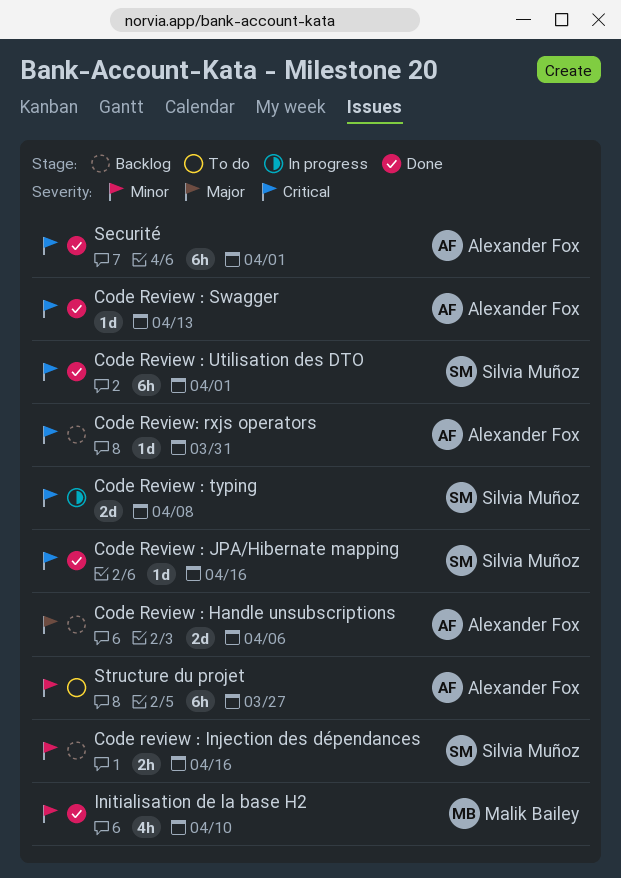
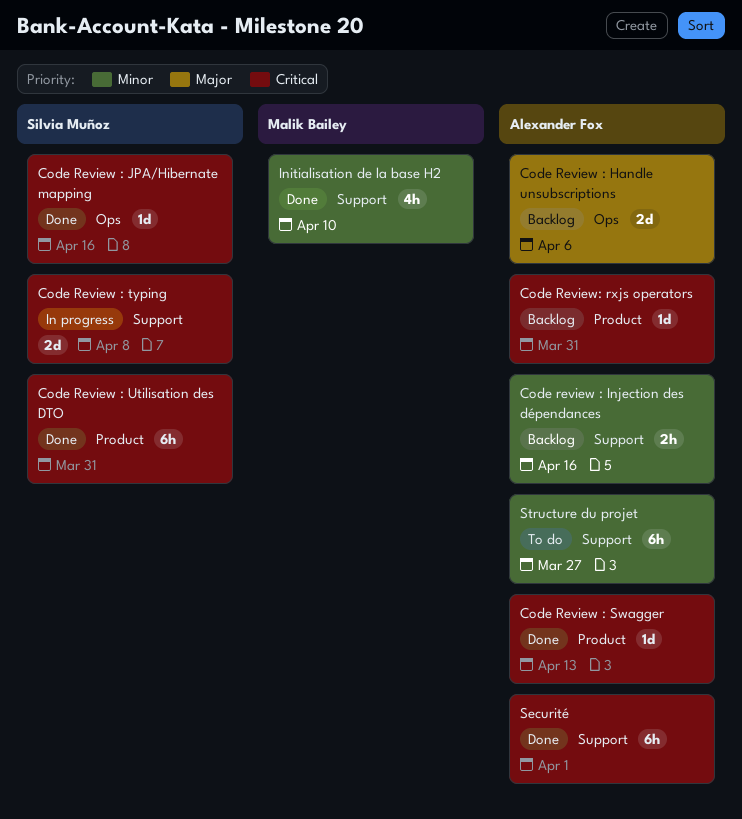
Code review : Injection des dépendances, owner: Silvia Muñoz -> Alexander Fox
Code Review : Utilisation des DTO, due: Apr 1 -> Mar 31

